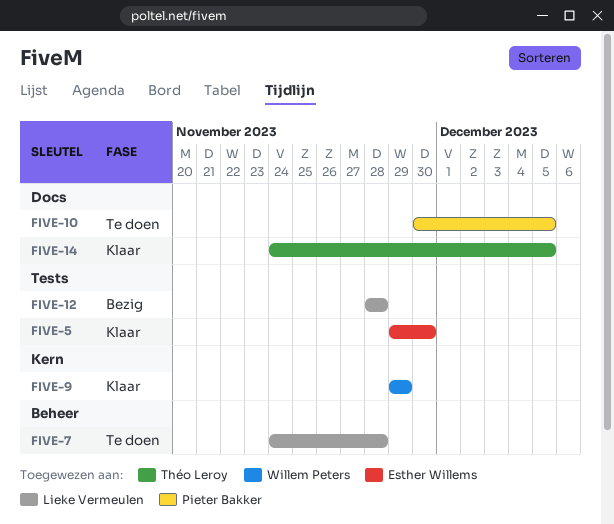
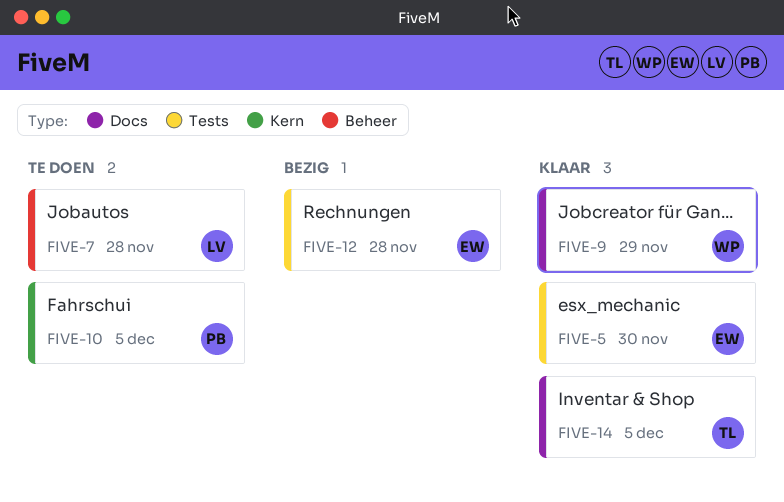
FIVE-9, label: Kern -> Docs
FIVE-10, label: Docs -> Kern
FIVE-12, owner: Lieke Vermeulen -> Esther Willems

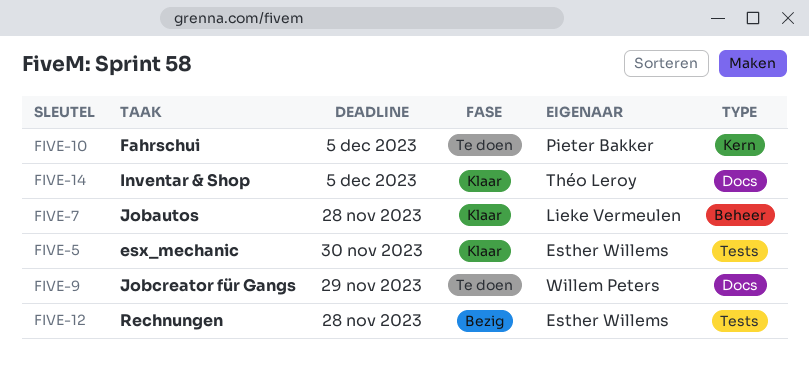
FIVE-7, status: Te doen -> Klaar
FIVE-9, status: Klaar -> Te doen

